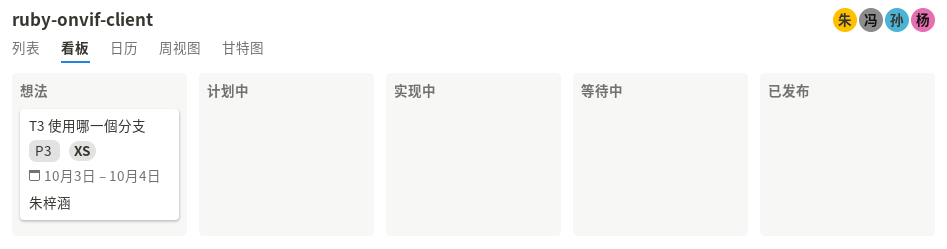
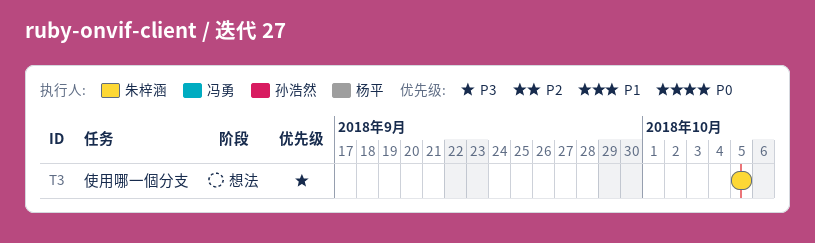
T3, start: Oct 3 -> Oct 5
T3, due: Oct 4 -> Oct 5

